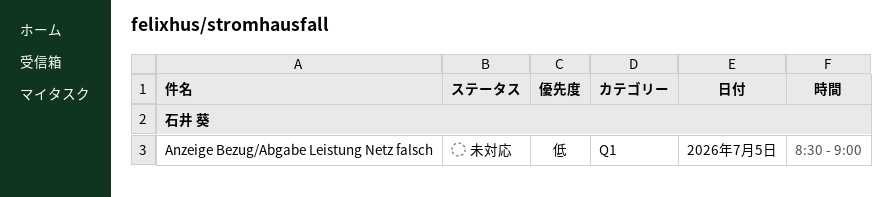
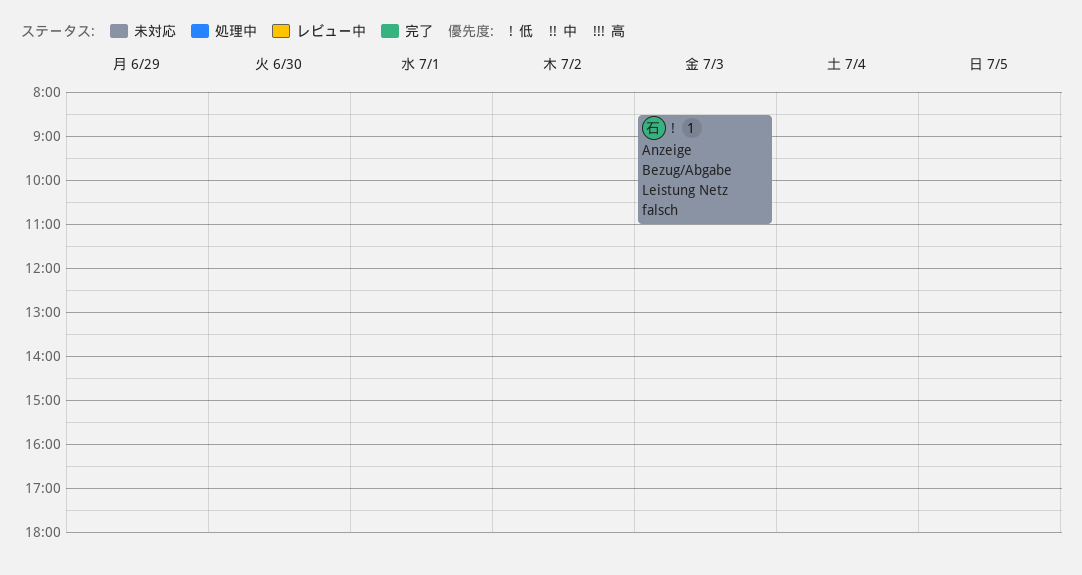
Anzeige Bezug/Abgabe Leistung Netz falsch, day: Jul 5 -> Jul 3
Anzeige Bezug/Abgabe Leistung Netz falsch, ends: 09:00 -> 11:00

